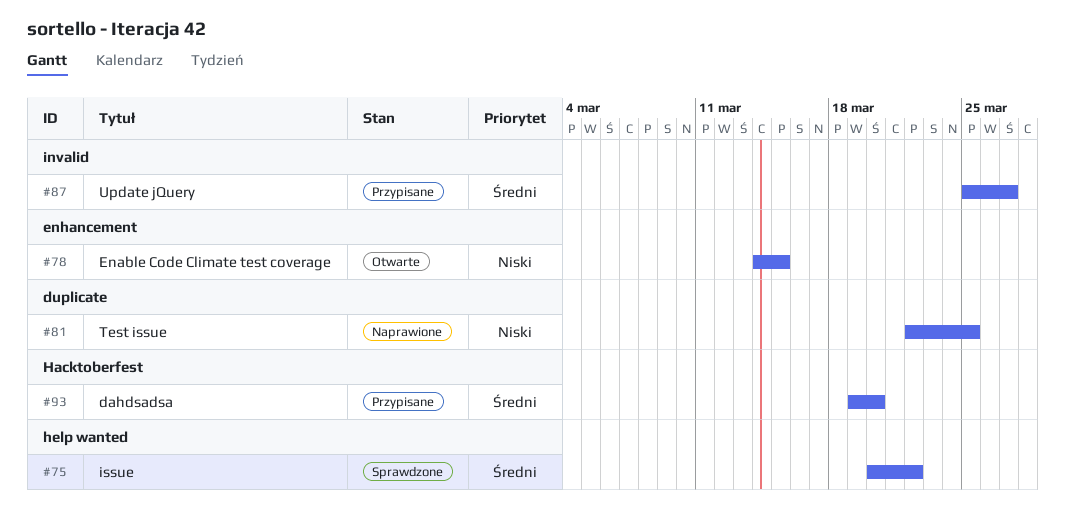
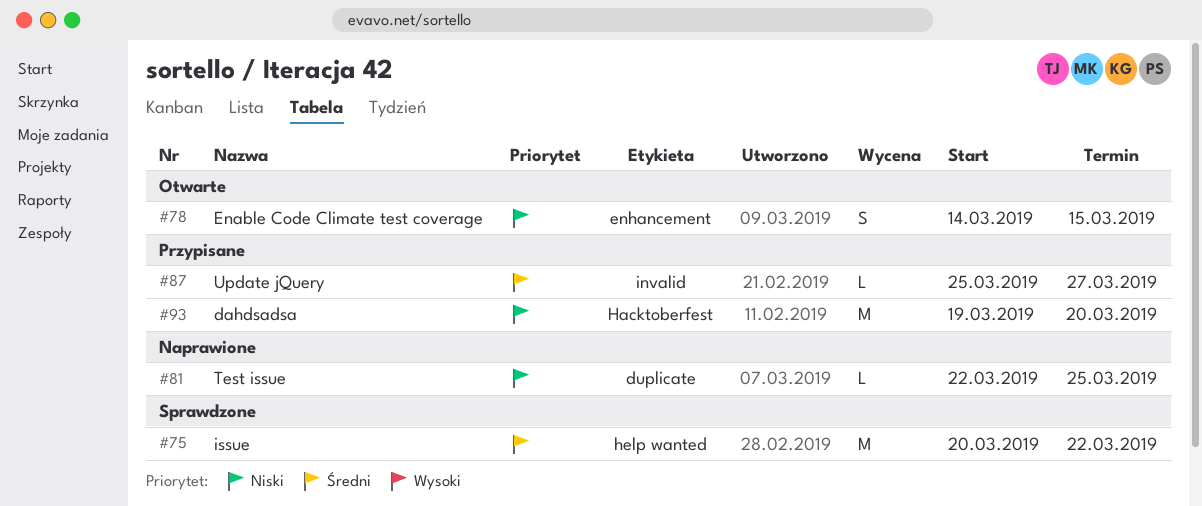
#93, priority: Średni -> Niski

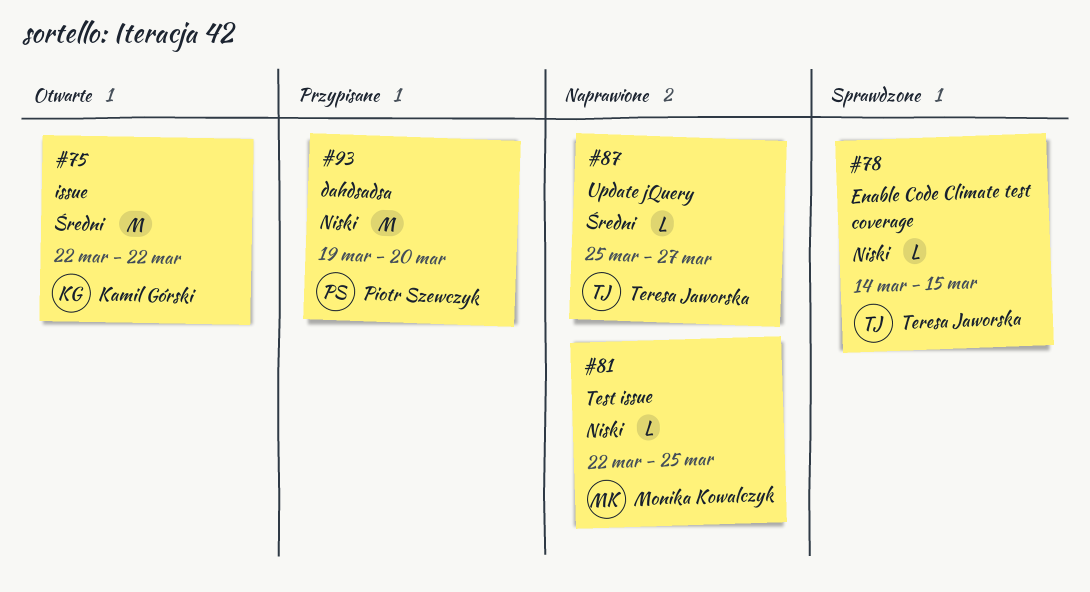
#75, status: Sprawdzone -> Otwarte
#75, start: Mar 20 -> Mar 22
#78, status: Otwarte -> Sprawdzone
#78, estimate: S -> L
#87, status: Przypisane -> Naprawione

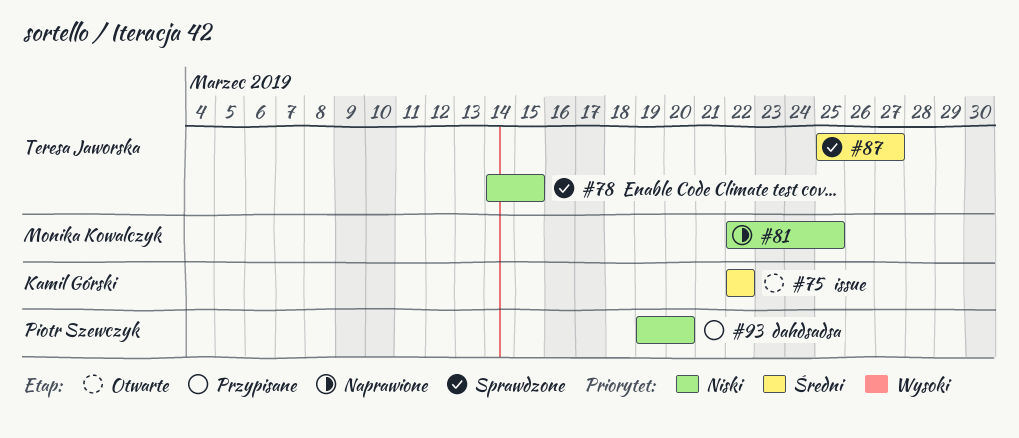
#87, status: Naprawione -> Sprawdzone

